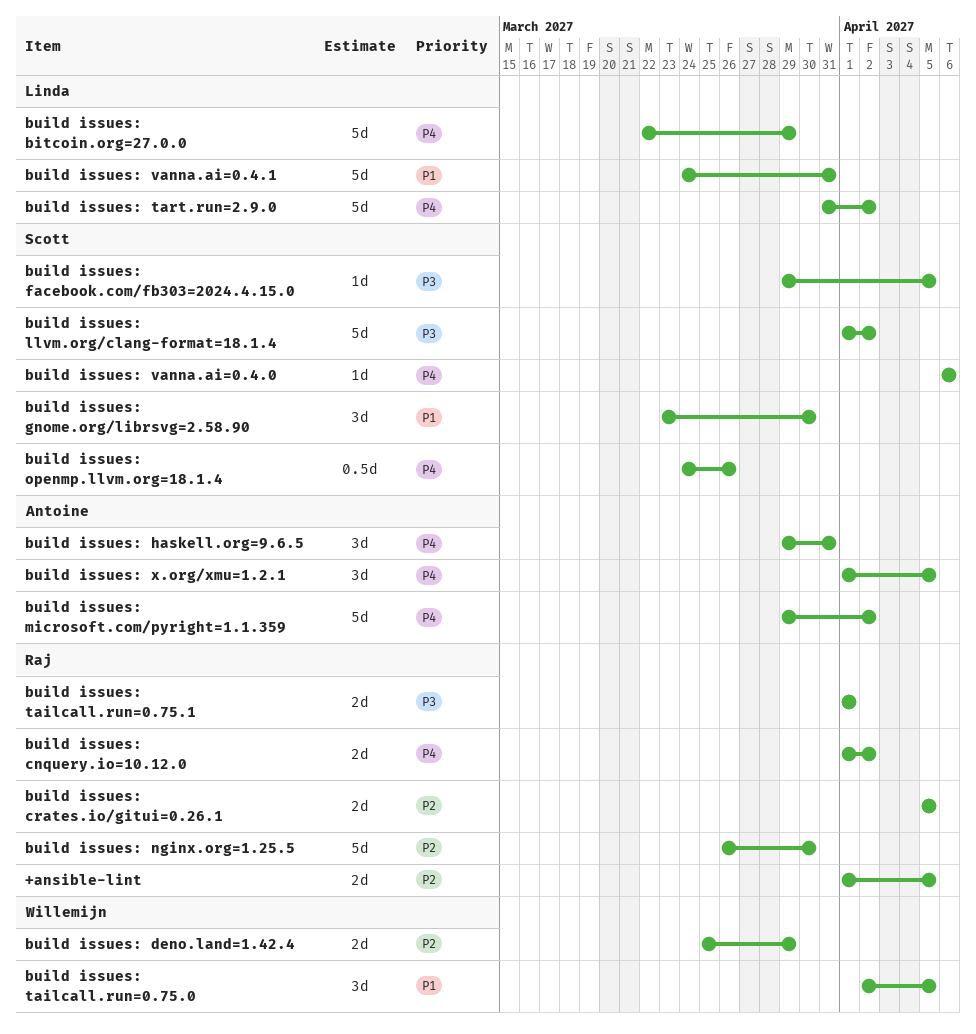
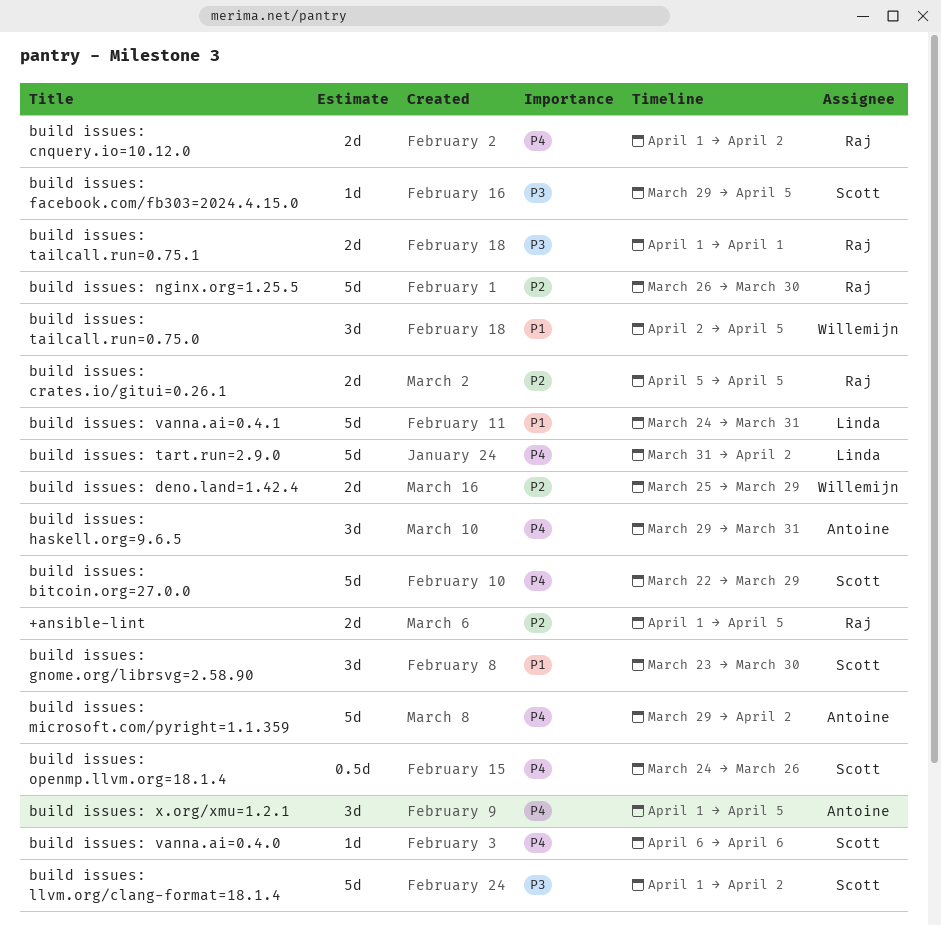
build issues: bitcoin.org=27.0.0, owner: Linda -> Scott

